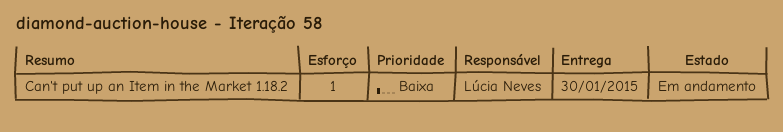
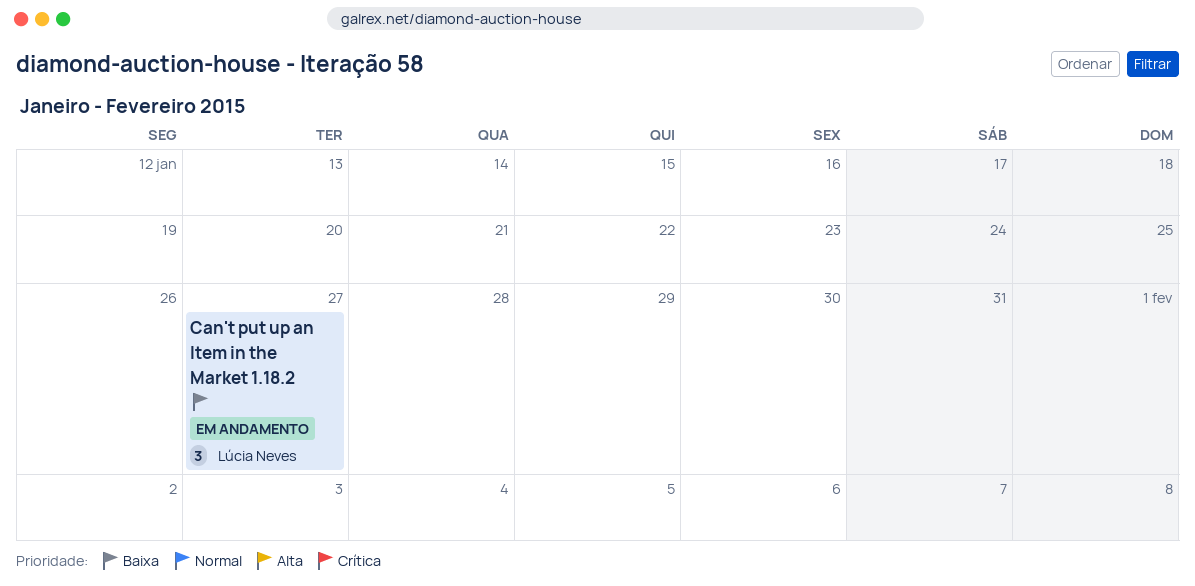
Can't put up an Item in the Market 1.18.2, estimate: 1 -> 3
Can't put up an Item in the Market 1.18.2, due: Jan 30 -> Jan 27

